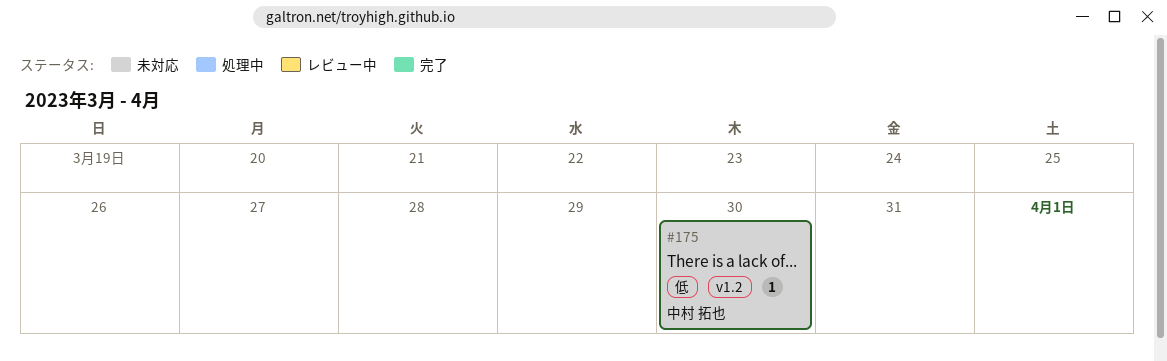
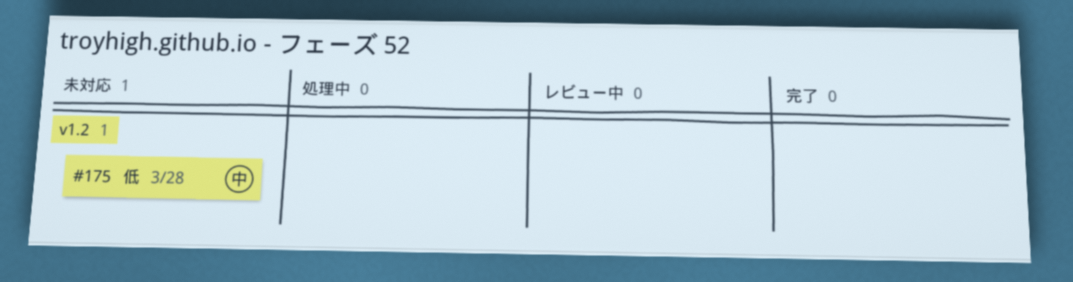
#175, due: Mar 30 -> Mar 28

